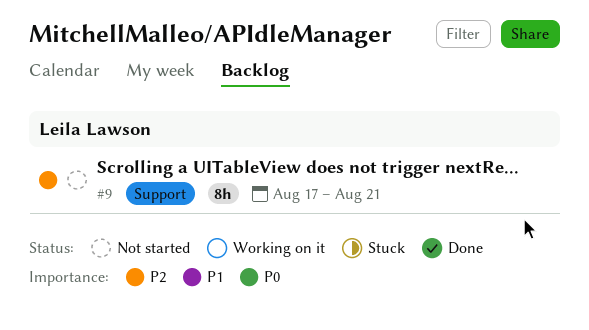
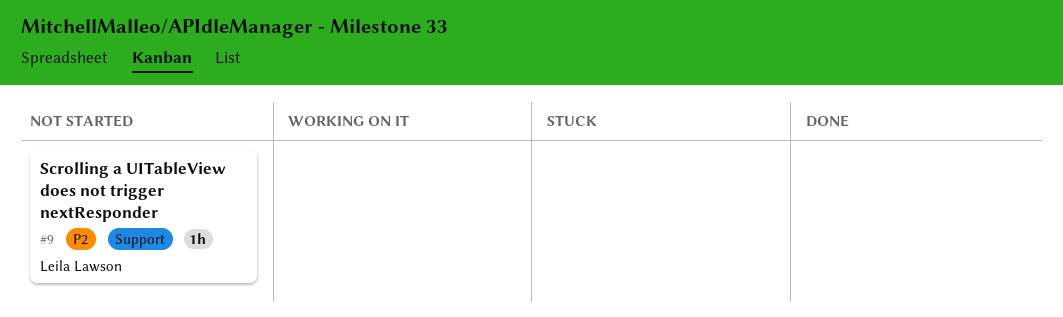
#9, estimate: 8h -> 1h

